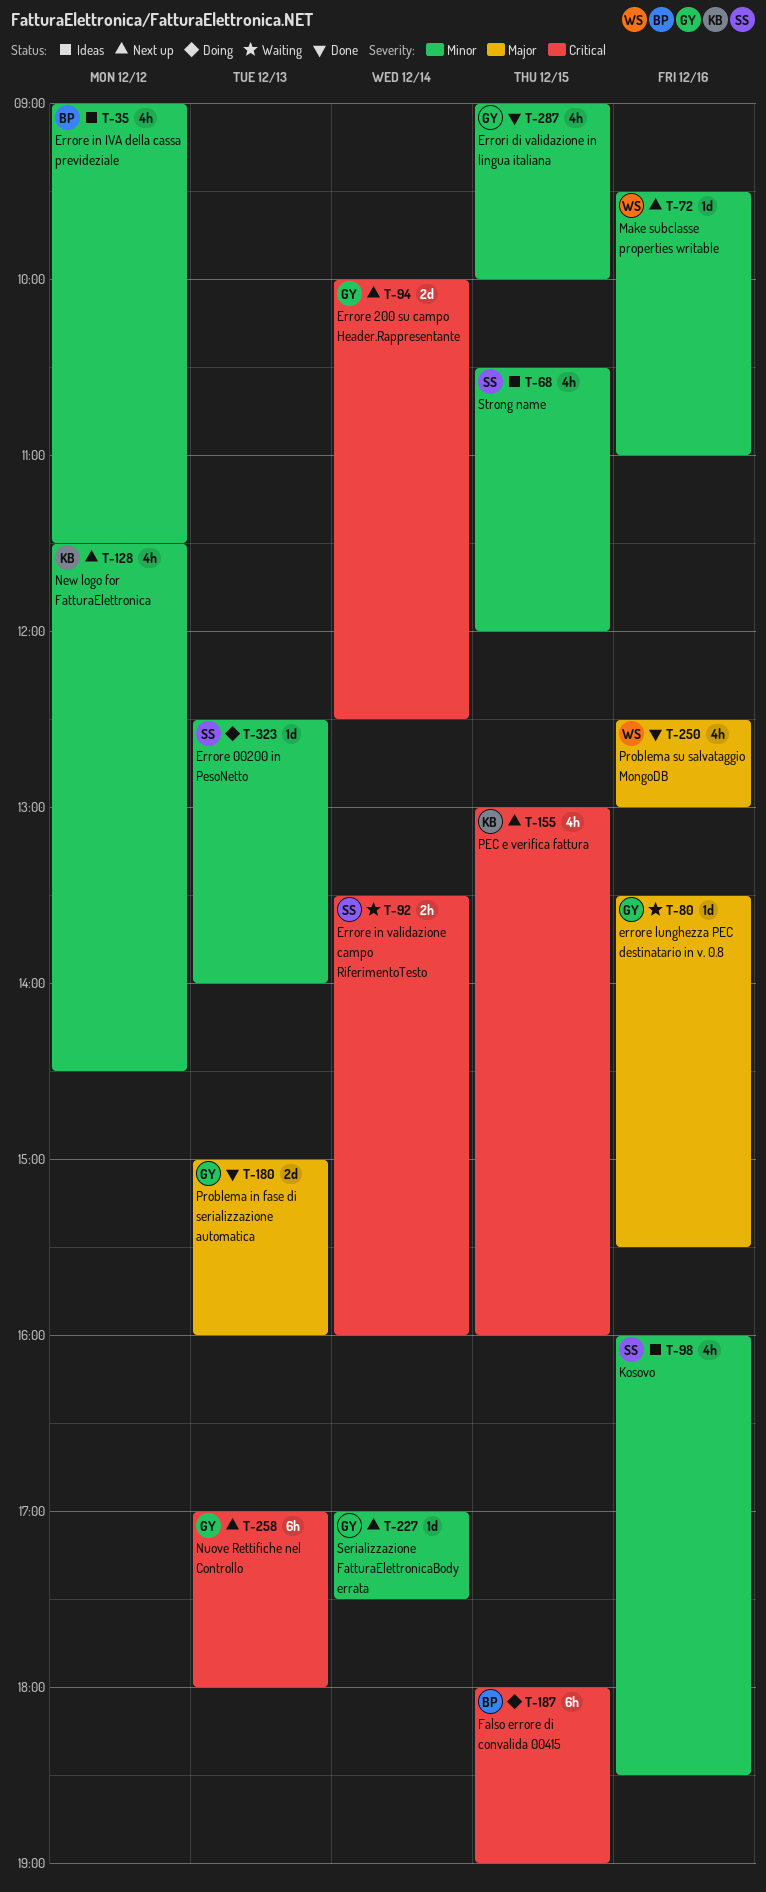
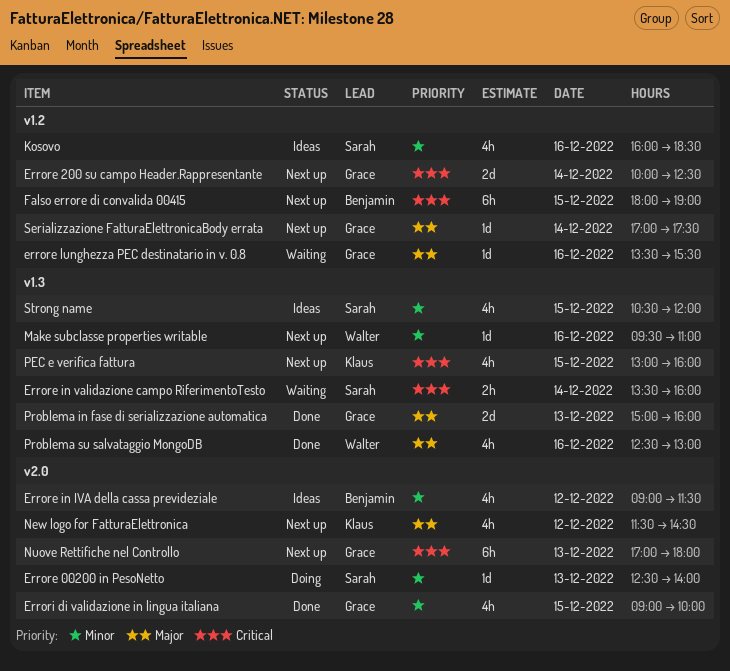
Falso errore di convalida 00415, status: Doing -> Next up
New logo for FatturaElettronica, priority: Minor -> Major
Serializzazione FatturaElettronicaBody errata, priority: Minor -> Major

